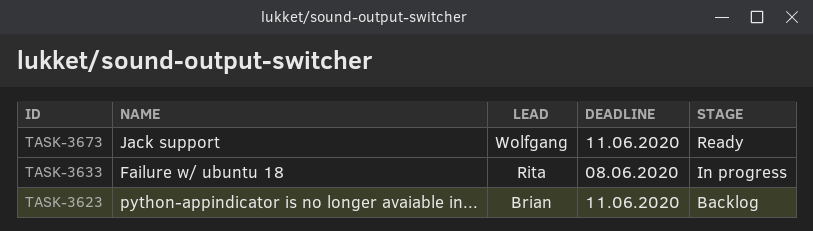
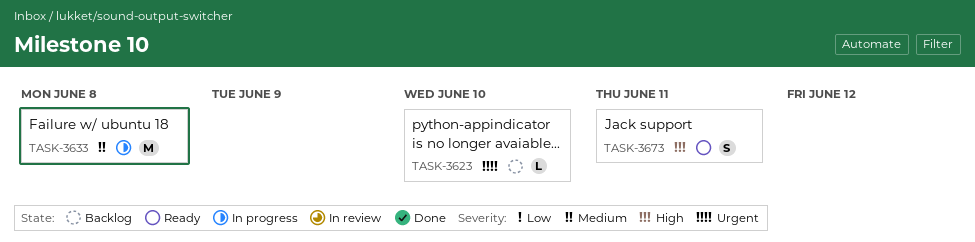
TASK-3623, due: Jun 11 -> Jun 10

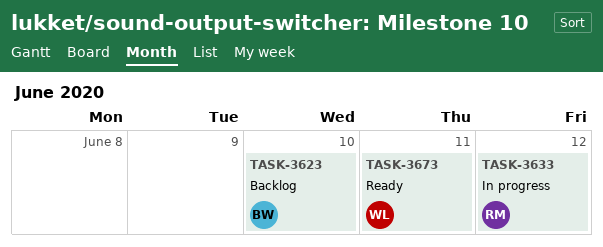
TASK-3633, due: Jun 8 -> Jun 12

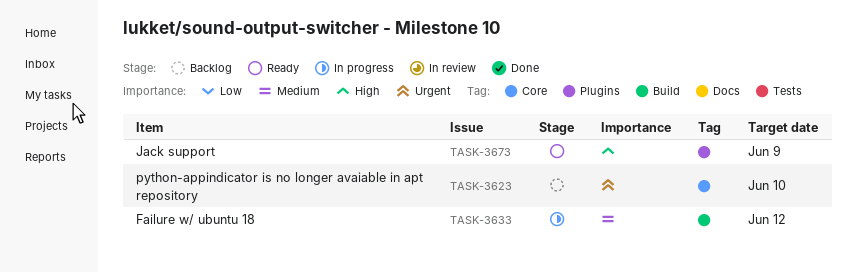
TASK-3673, due: Jun 11 -> Jun 9

